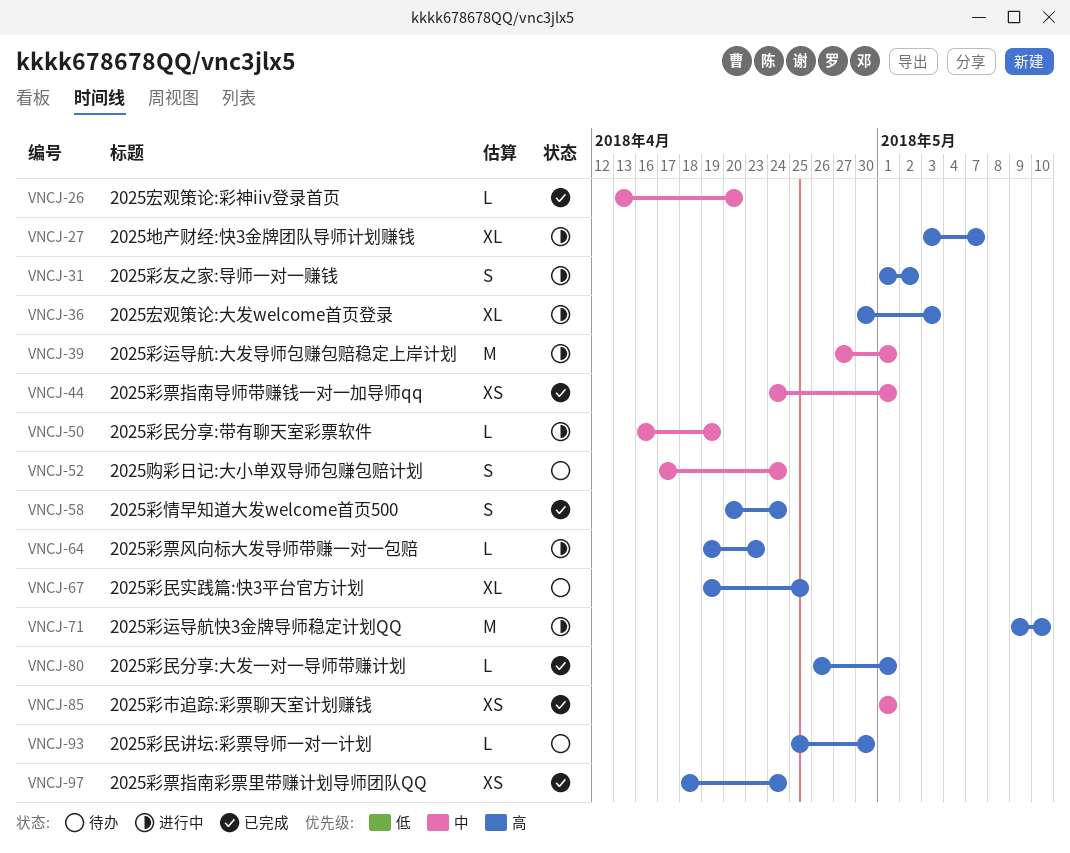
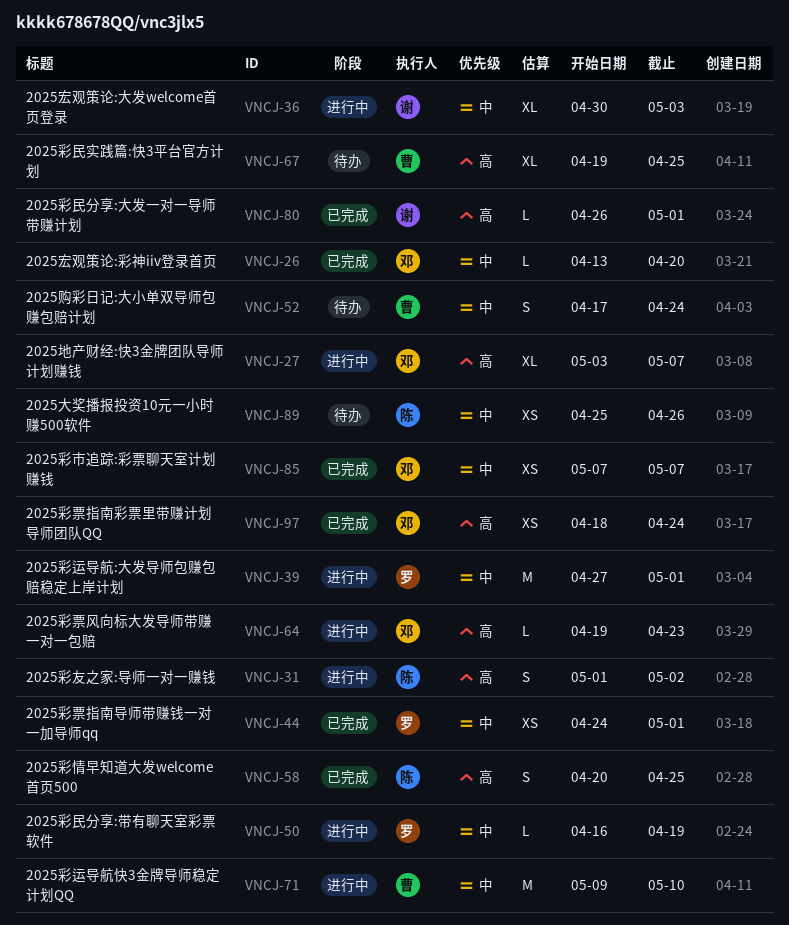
VNCJ-36, priority: 高 -> 中
VNCJ-58, due: Apr 24 -> Apr 25
VNCJ-71, priority: 高 -> 中
VNCJ-85, start: May 1 -> May 7
VNCJ-85, due: May 1 -> May 7
VNCJ-89: none -> present
VNCJ-93: present -> none

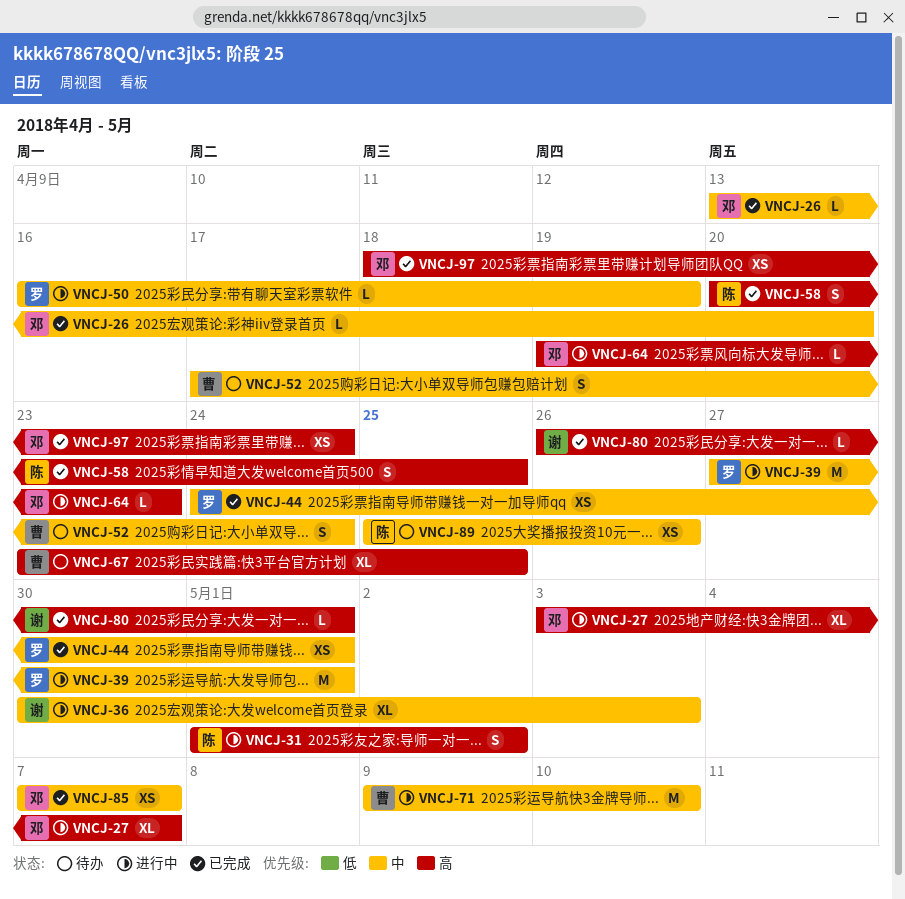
VNCJ-67, start: Apr 19 -> Apr 23

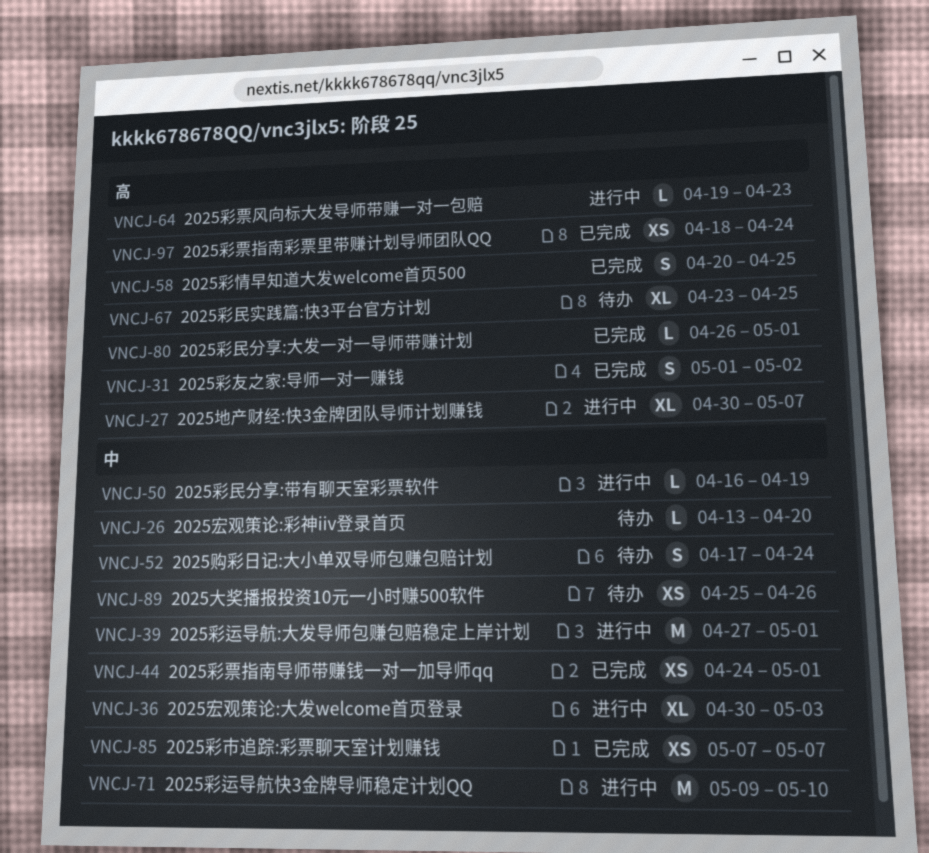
VNCJ-26, status: 已完成 -> 待办
VNCJ-27, start: May 3 -> Apr 30
VNCJ-31, status: 进行中 -> 已完成

